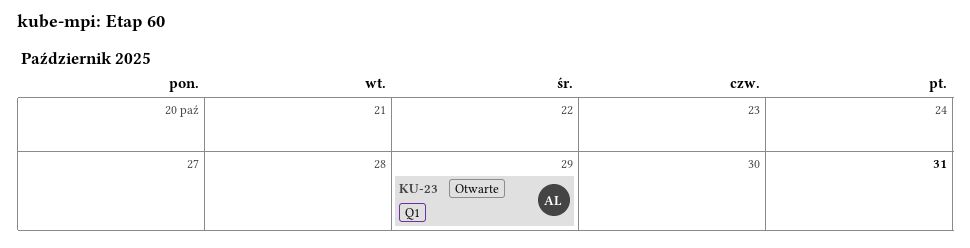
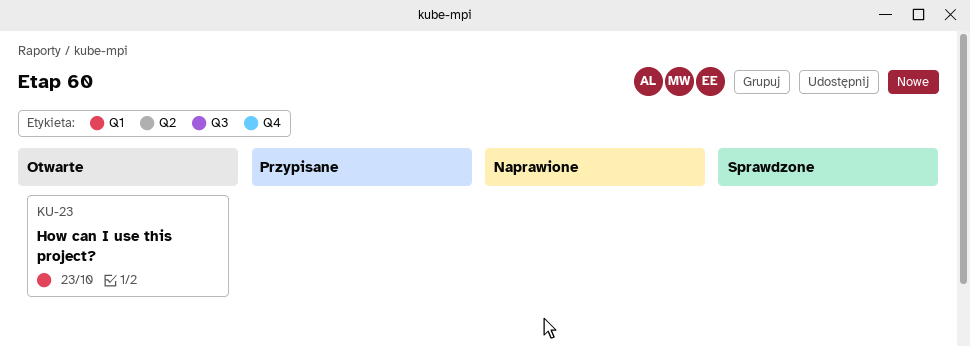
KU-23, due: Oct 29 -> Oct 23

